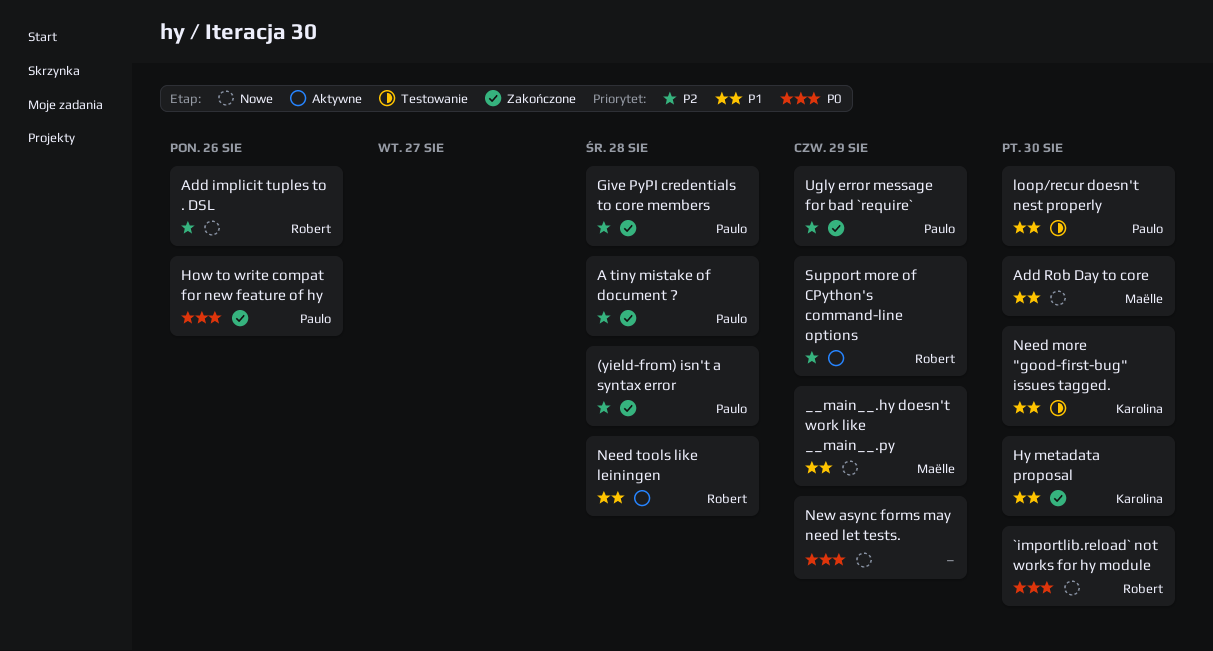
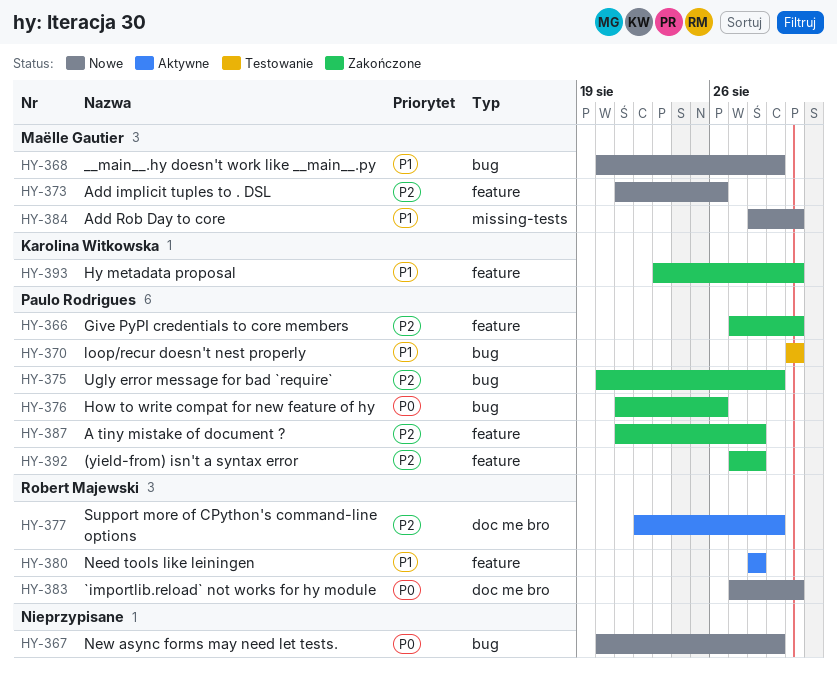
Add implicit tuples to . DSL, owner: Robert Majewski -> Maëlle Gautier
Give PyPI credentials to core members, due: Aug 28 -> Aug 30
Need more "good-first-bug" issues tagged.: present -> none

